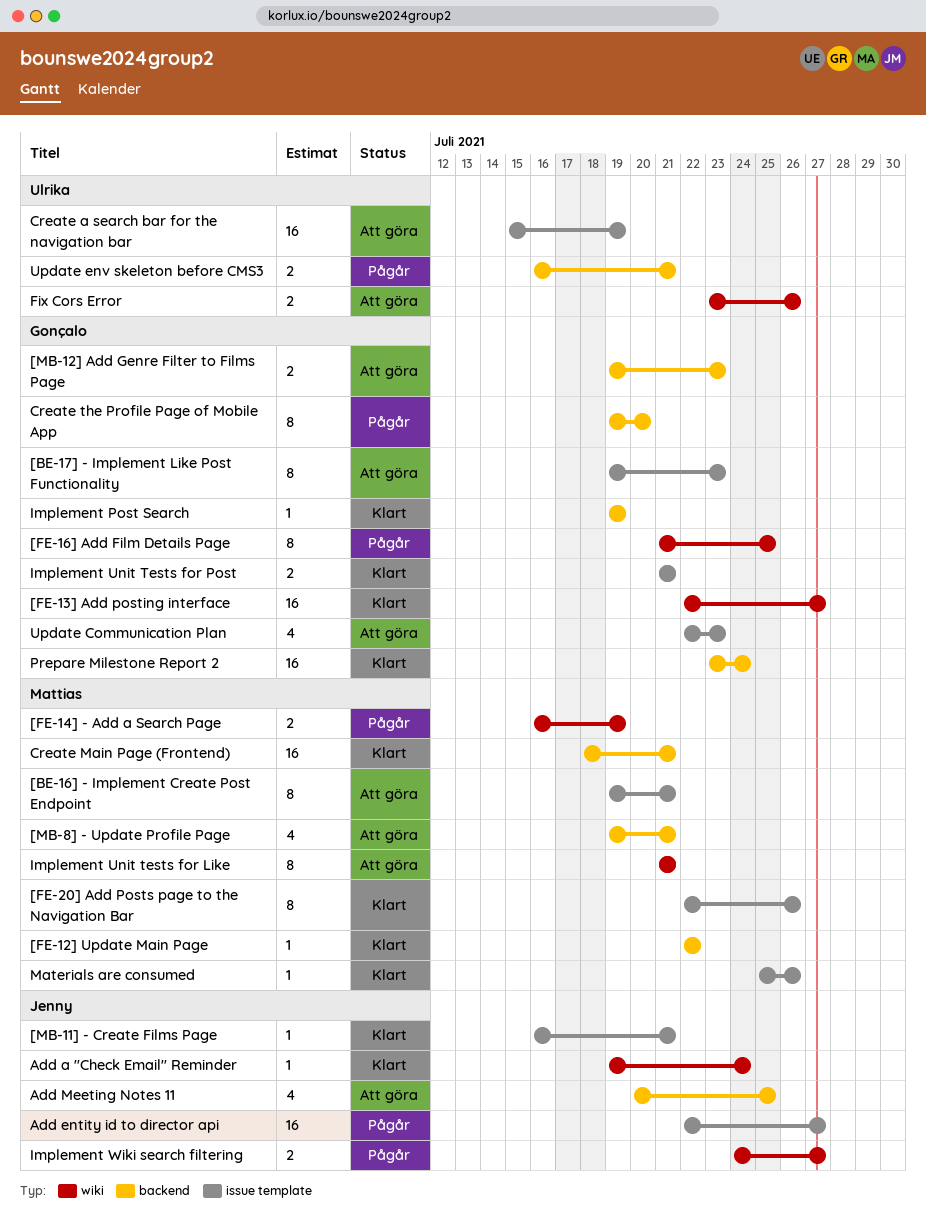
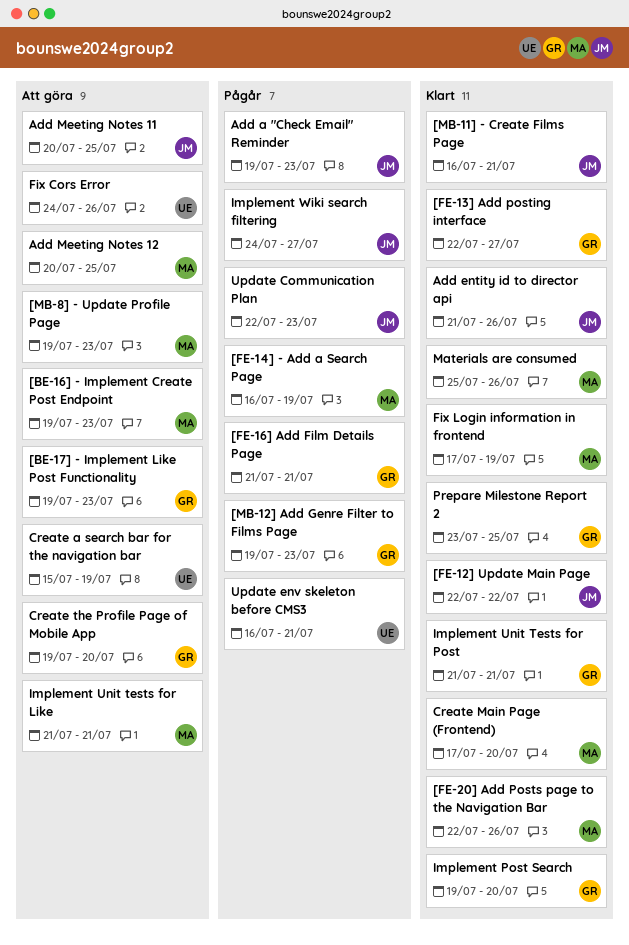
[BE-16] - Implement Create Post Endpoint, due: Jul 21 -> Jul 23
[FE-12] Update Main Page, owner: Mattias -> Jenny
[FE-16] Add Film Details Page, due: Jul 25 -> Jul 21
[MB-12] Add Genre Filter to Films Page, status: Att göra -> Pågår
[MB-8] - Update Profile Page, due: Jul 21 -> Jul 23
Add a "Check Email" Reminder, status: Klart -> Pågår
Add a "Check Email" Reminder, due: Jul 24 -> Jul 23
Add entity id to director api, status: Pågår -> Klart
Add entity id to director api, start: Jul 22 -> Jul 21
Add entity id to director api, due: Jul 27 -> Jul 26
Add Meeting Notes 12: none -> present
Create Main Page (Frontend), start: Jul 18 -> Jul 17
Create Main Page (Frontend), due: Jul 21 -> Jul 20
Create the Profile Page of Mobile App, status: Pågår -> Att göra
Fix Cors Error, start: Jul 23 -> Jul 24
Fix Login information in frontend: none -> present
Implement Post Search, due: Jul 19 -> Jul 20
Prepare Milestone Report 2, due: Jul 24 -> Jul 25
Update Communication Plan, status: Att göra -> Pågår
Update Communication Plan, owner: Gonçalo -> Jenny

